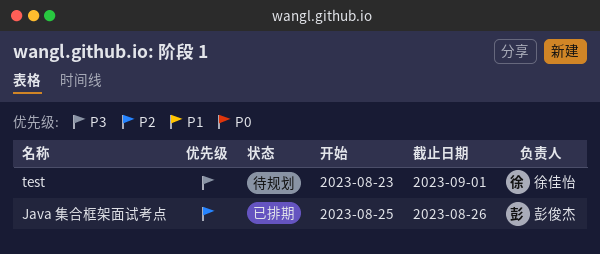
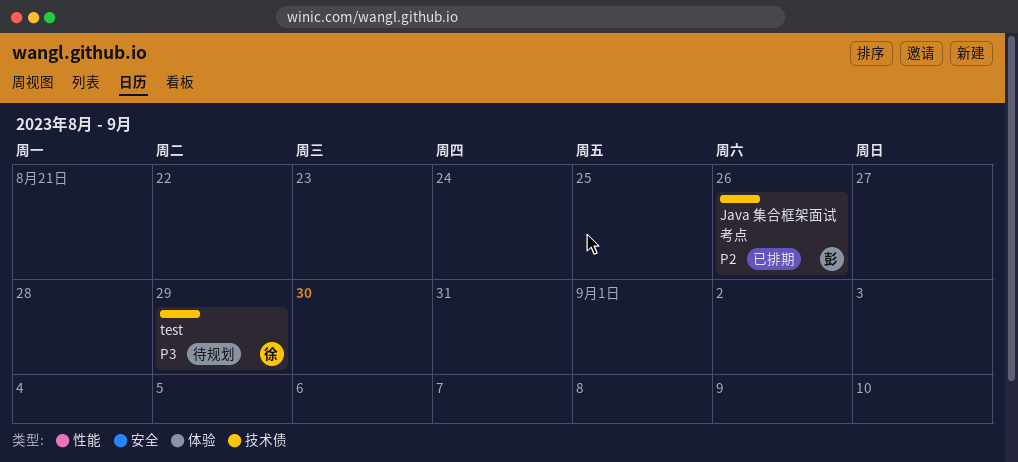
test, due: Sep 1 -> Aug 29

